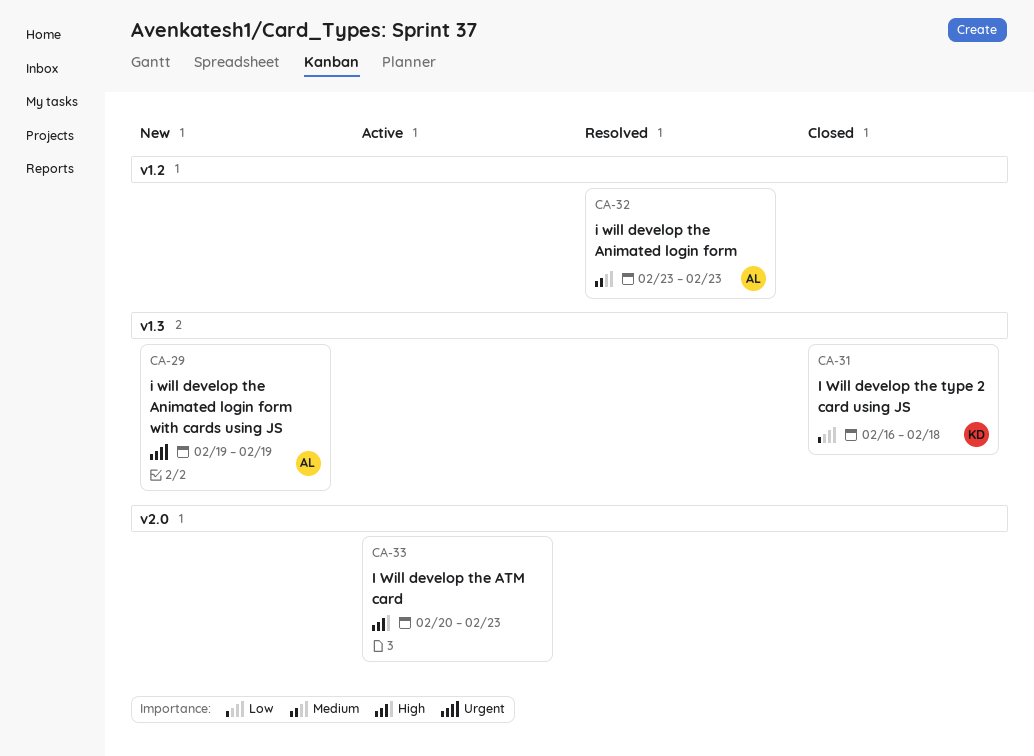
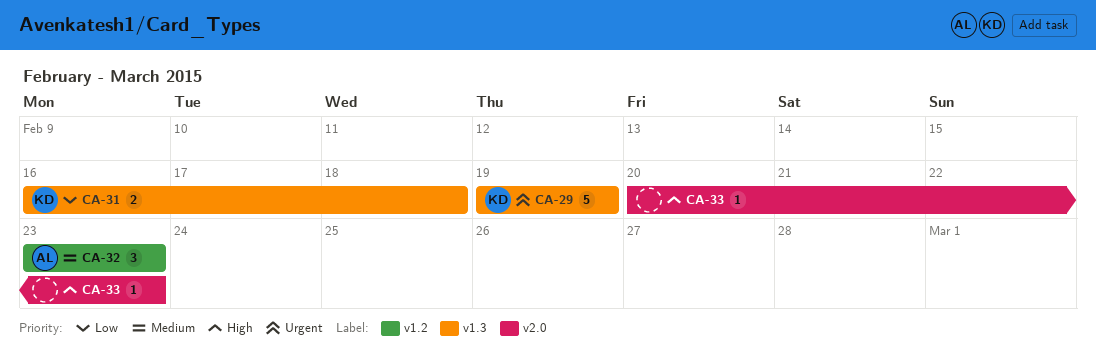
CA-29, owner: AL -> KD

